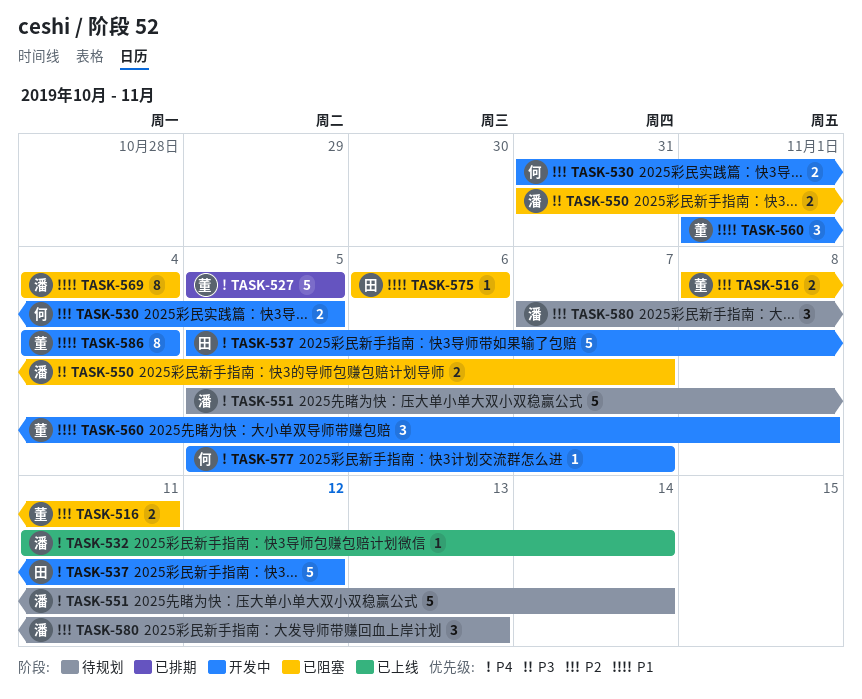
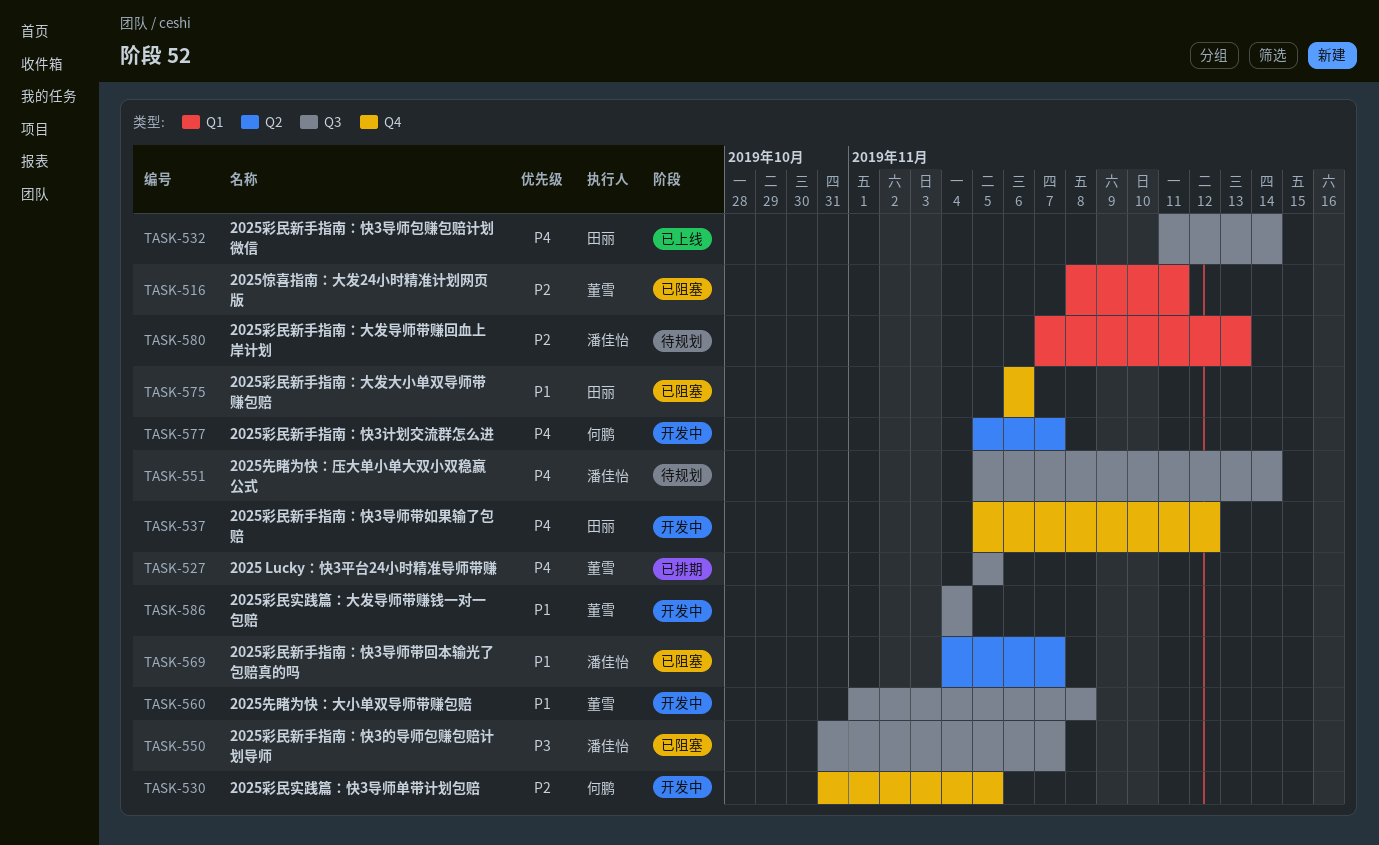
TASK-532, owner: 潘佳怡 -> 田丽
TASK-569, due: Nov 4 -> Nov 7

